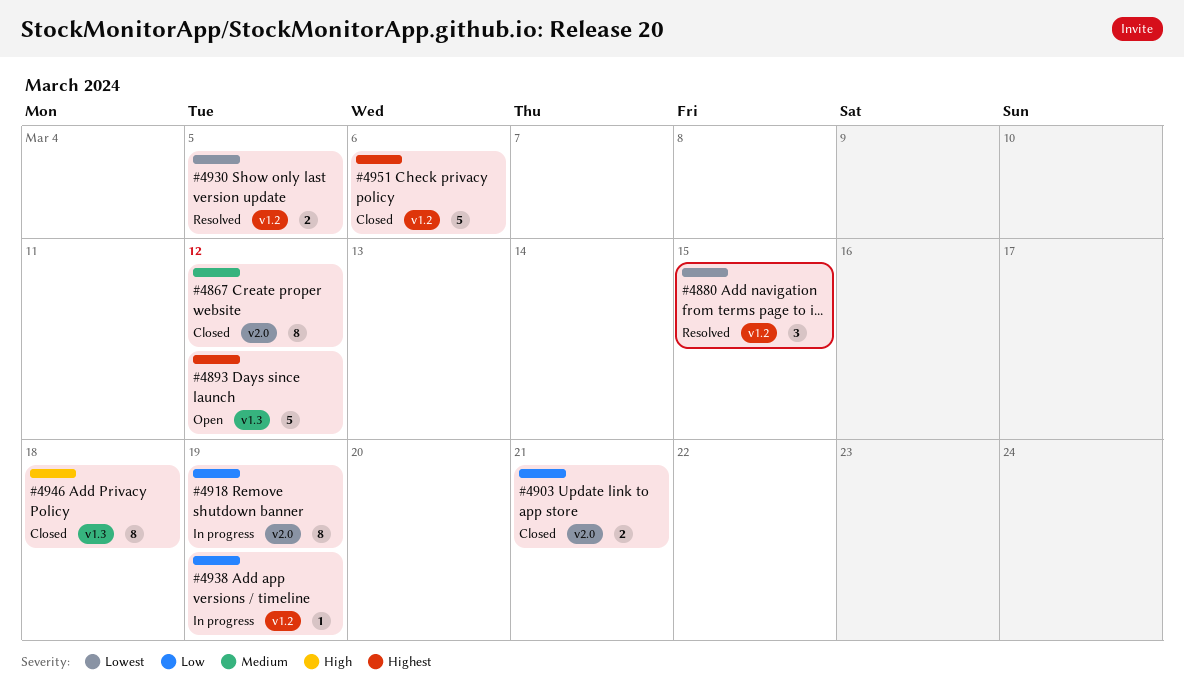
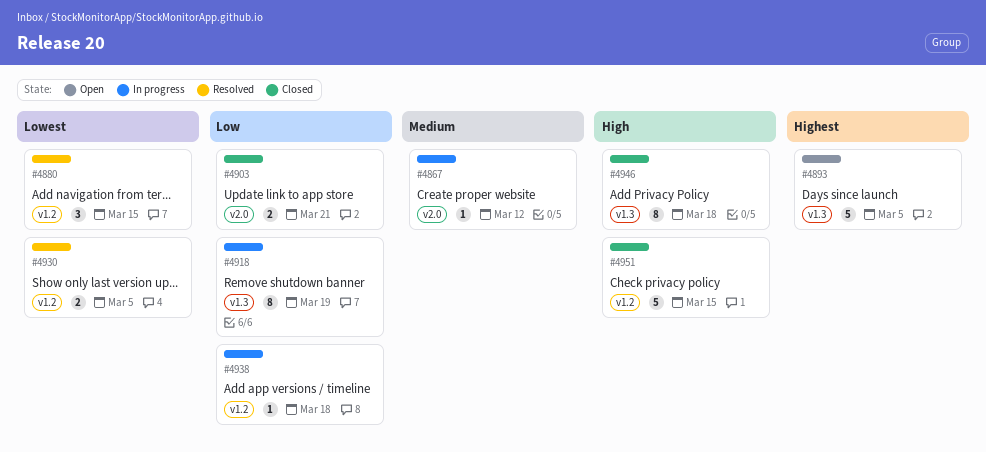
#4867, status: Closed -> In progress
#4867, estimate: 8 -> 1
#4893, due: Mar 12 -> Mar 5
#4918, label: v2.0 -> v1.3
#4938, due: Mar 19 -> Mar 18
#4951, priority: Highest -> High
#4951, due: Mar 6 -> Mar 15

